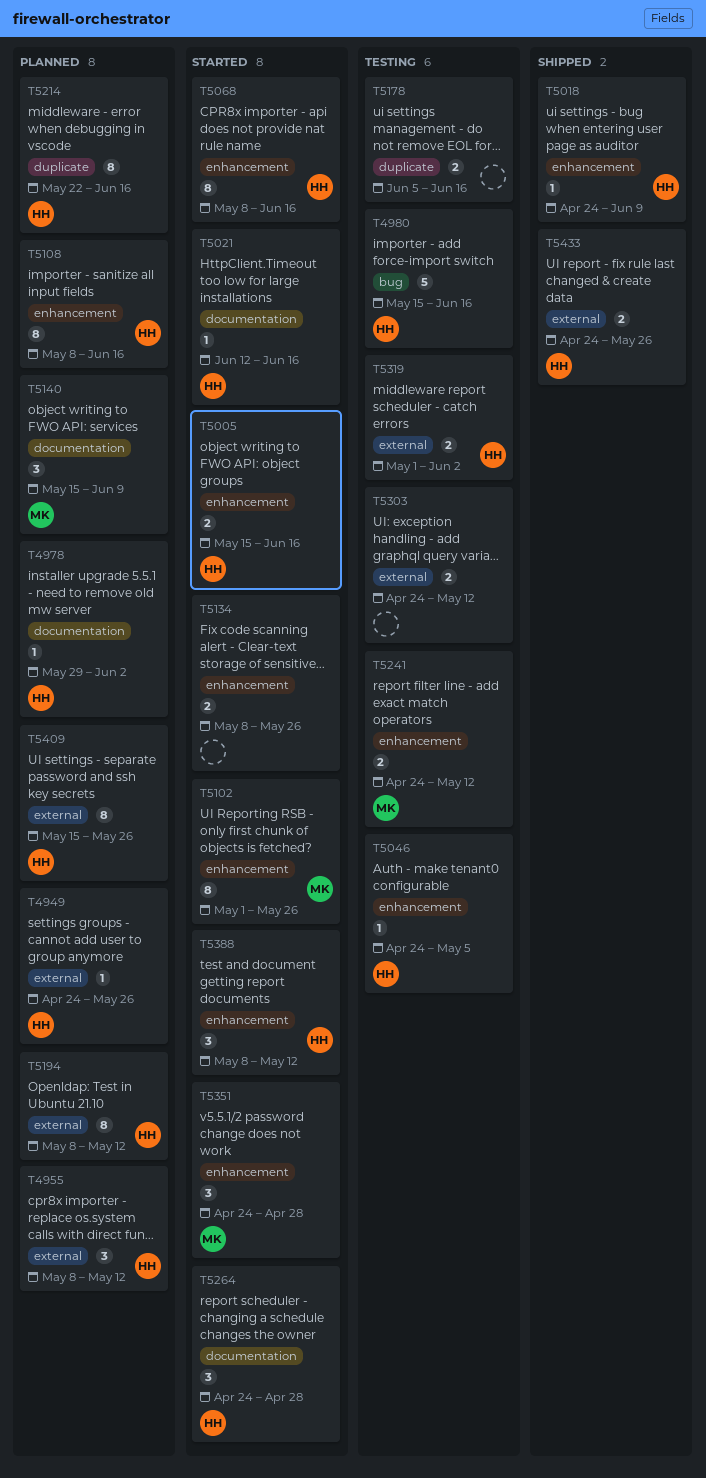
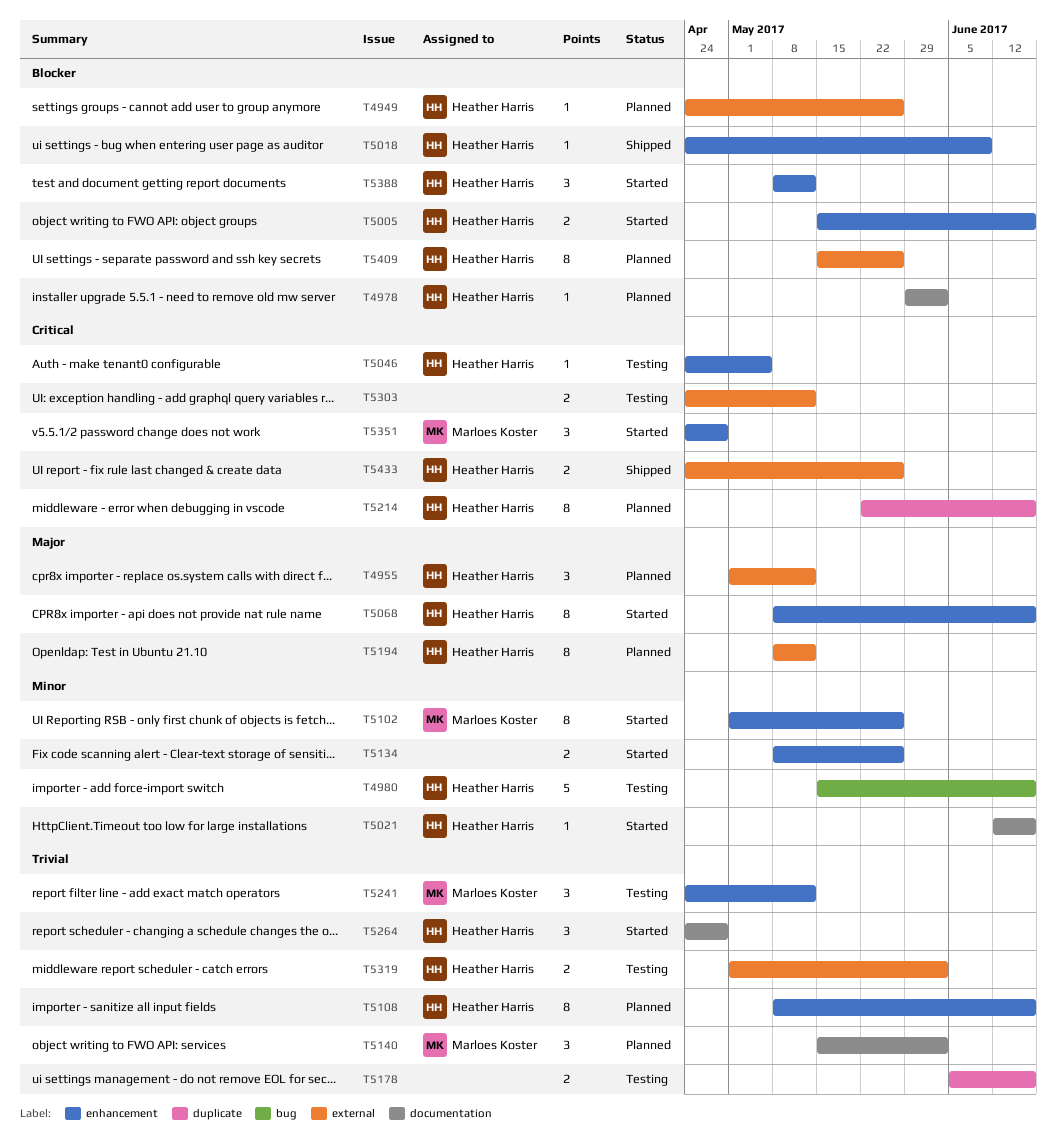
T4955, start: May 8 -> May 1
T5140, due: Jun 9 -> Jun 2
T5241, estimate: 2 -> 3

